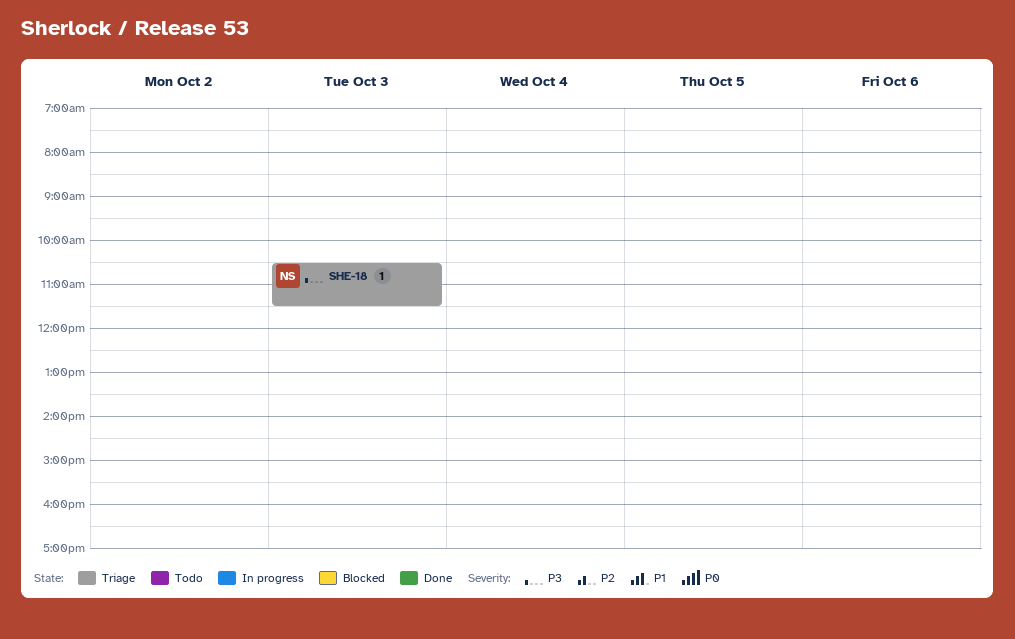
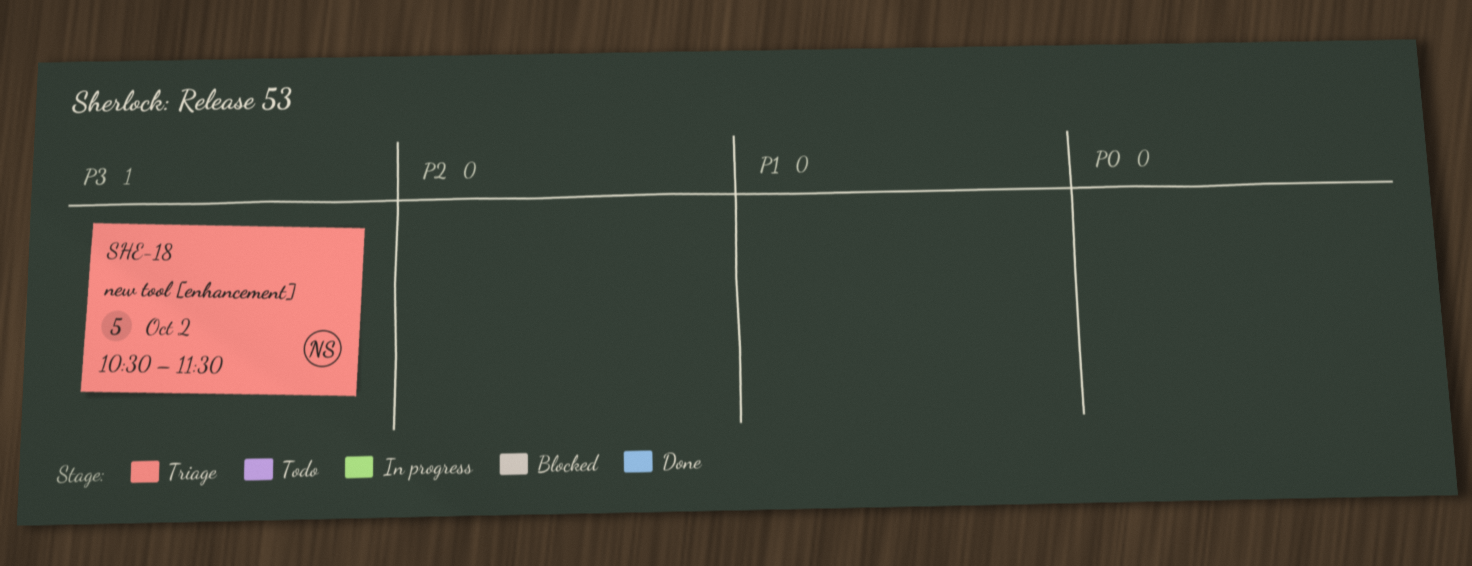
SHE-18, estimate: 1 -> 5
SHE-18, day: Oct 3 -> Oct 2

